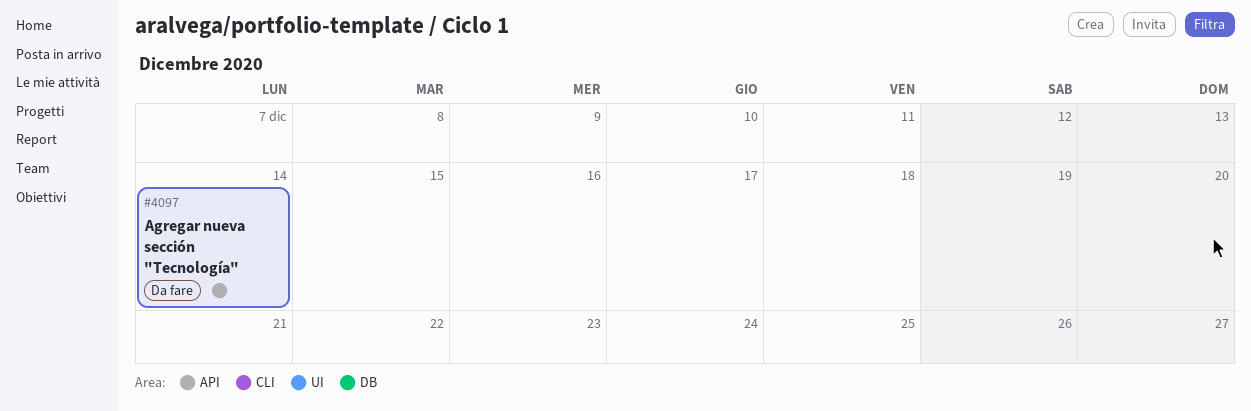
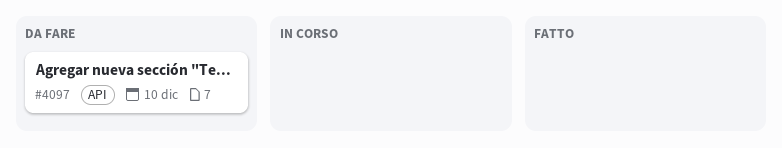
#4097, due: Dec 14 -> Dec 10

